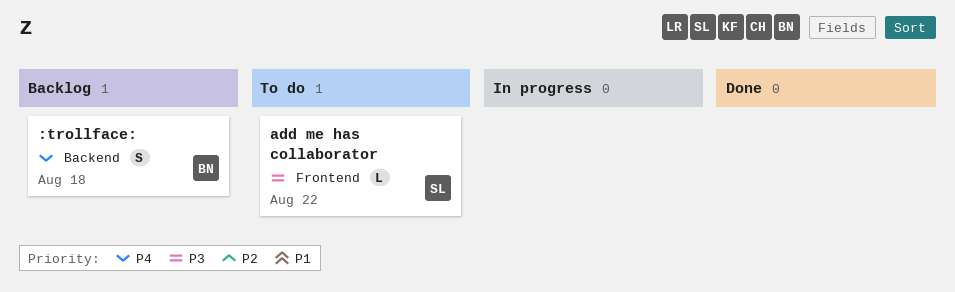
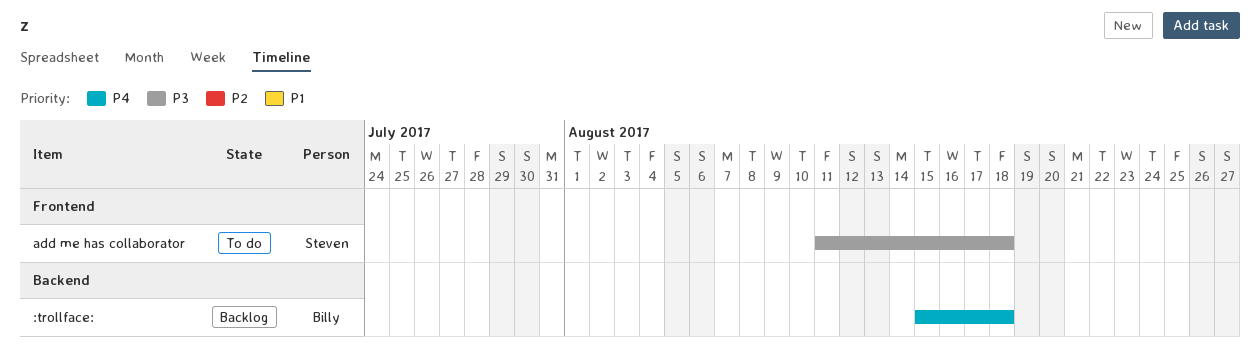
add me has collaborator, due: Aug 22 -> Aug 18

